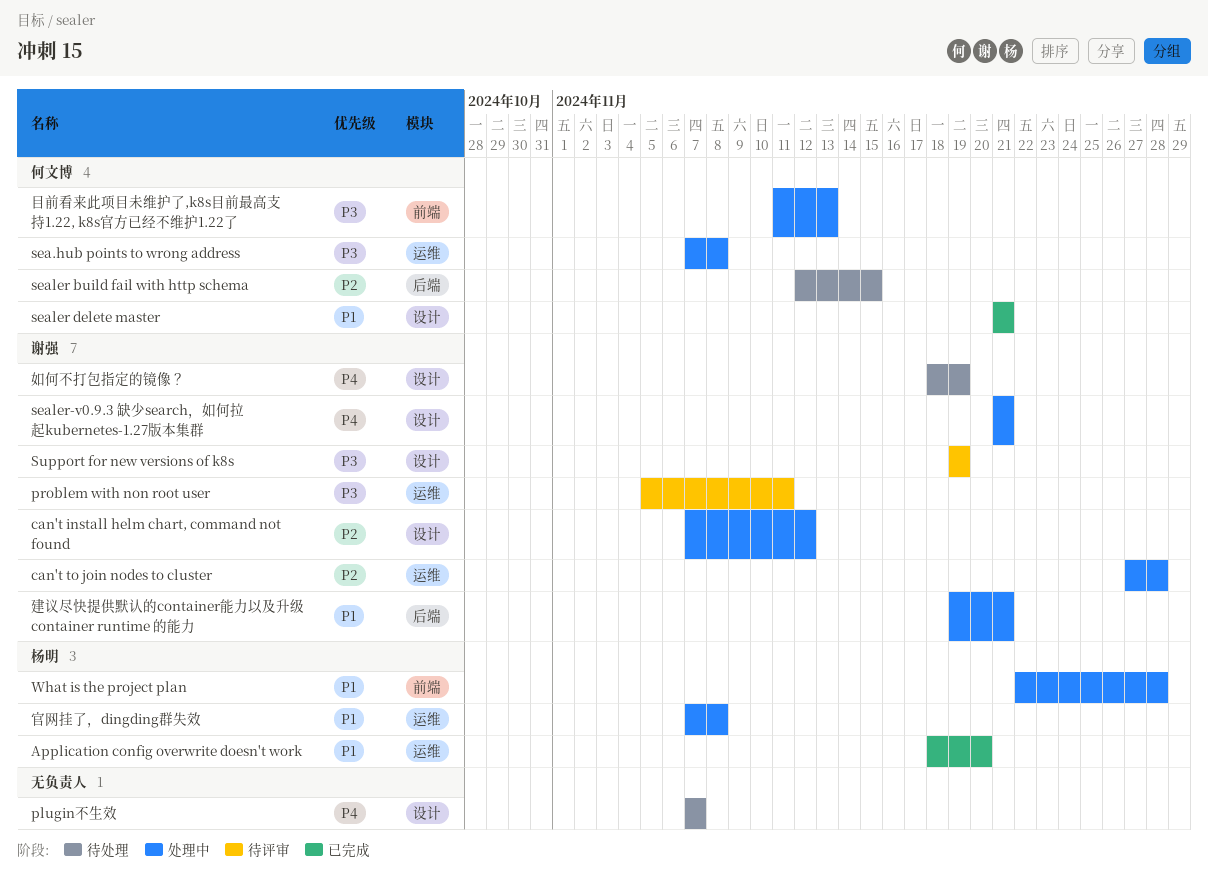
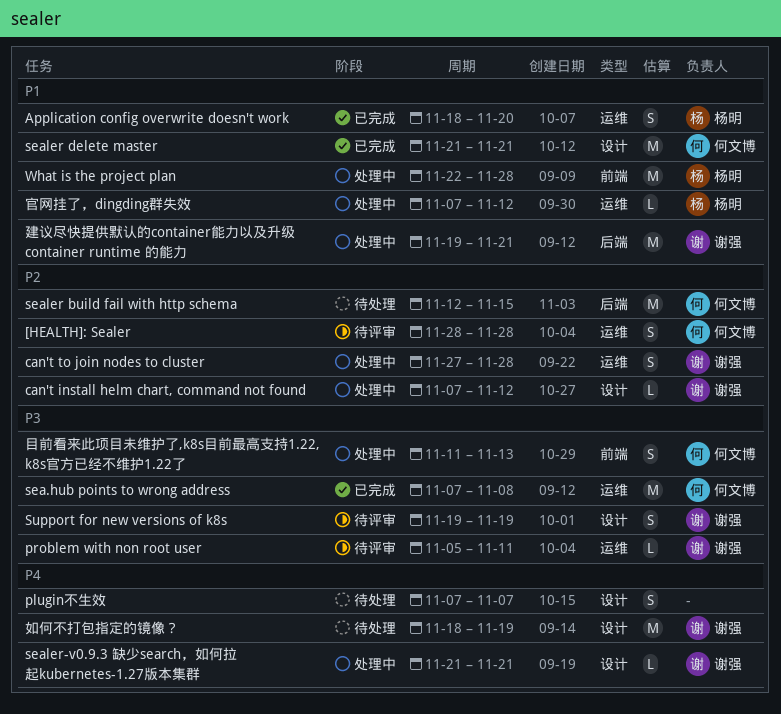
[HEALTH]: Sealer: none -> present
sea.hub points to wrong address, status: 处理中 -> 已完成
官网挂了，dingding群失效, due: Nov 8 -> Nov 12

